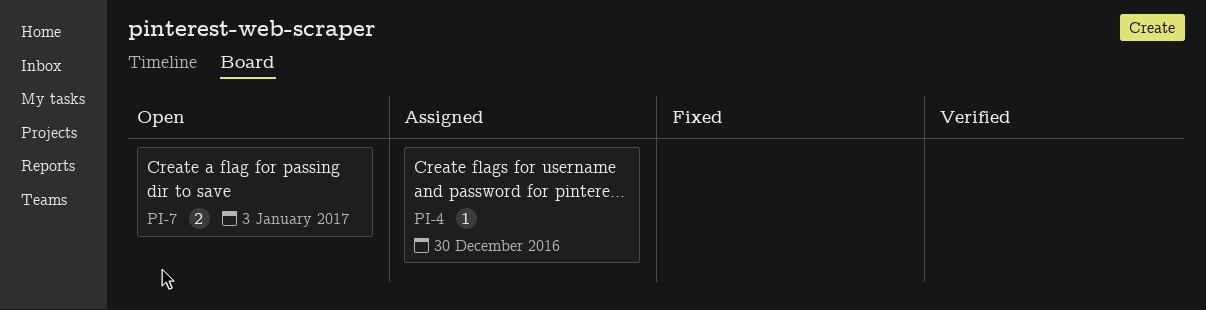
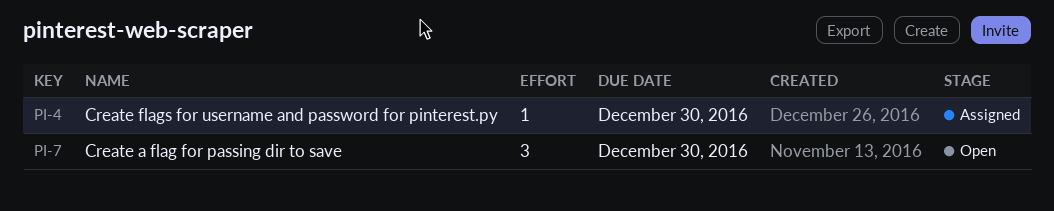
PI-7, estimate: 2 -> 3
PI-7, due: Jan 3 -> Dec 30

